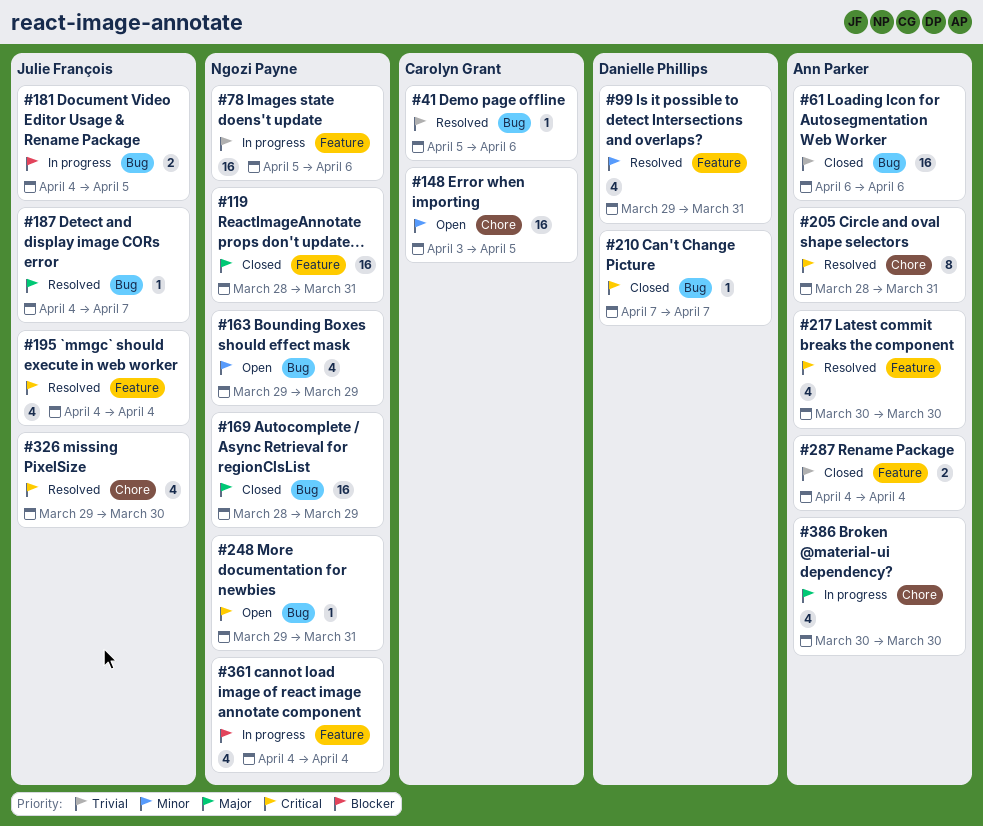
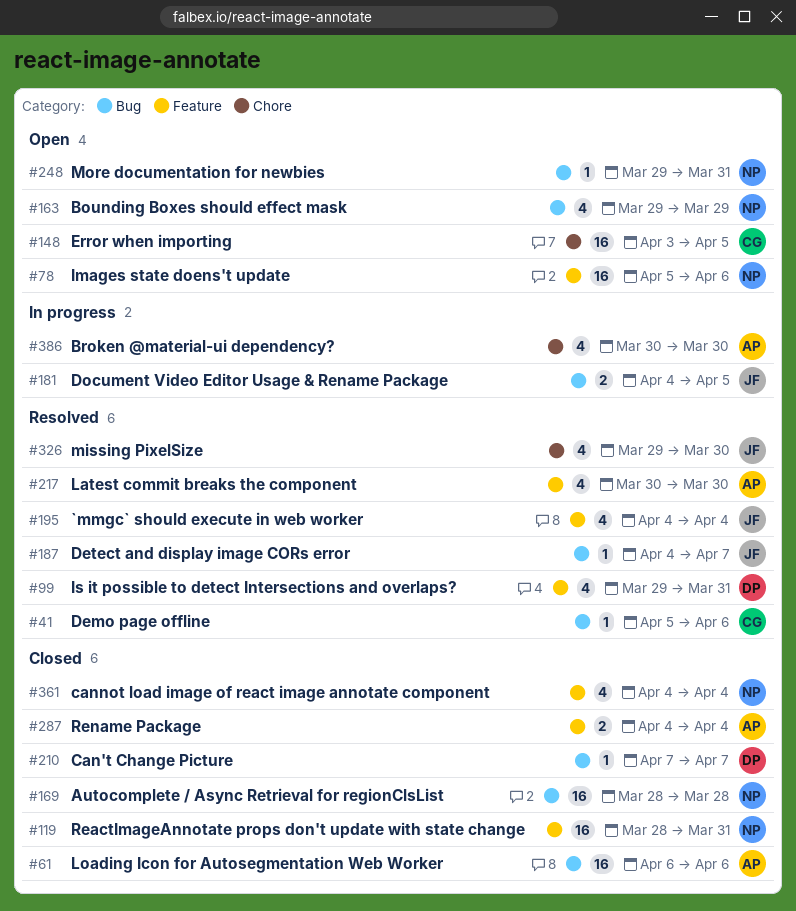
#78, status: In progress -> Open
#169, due: Mar 29 -> Mar 28
#205: present -> none
#361, status: In progress -> Closed

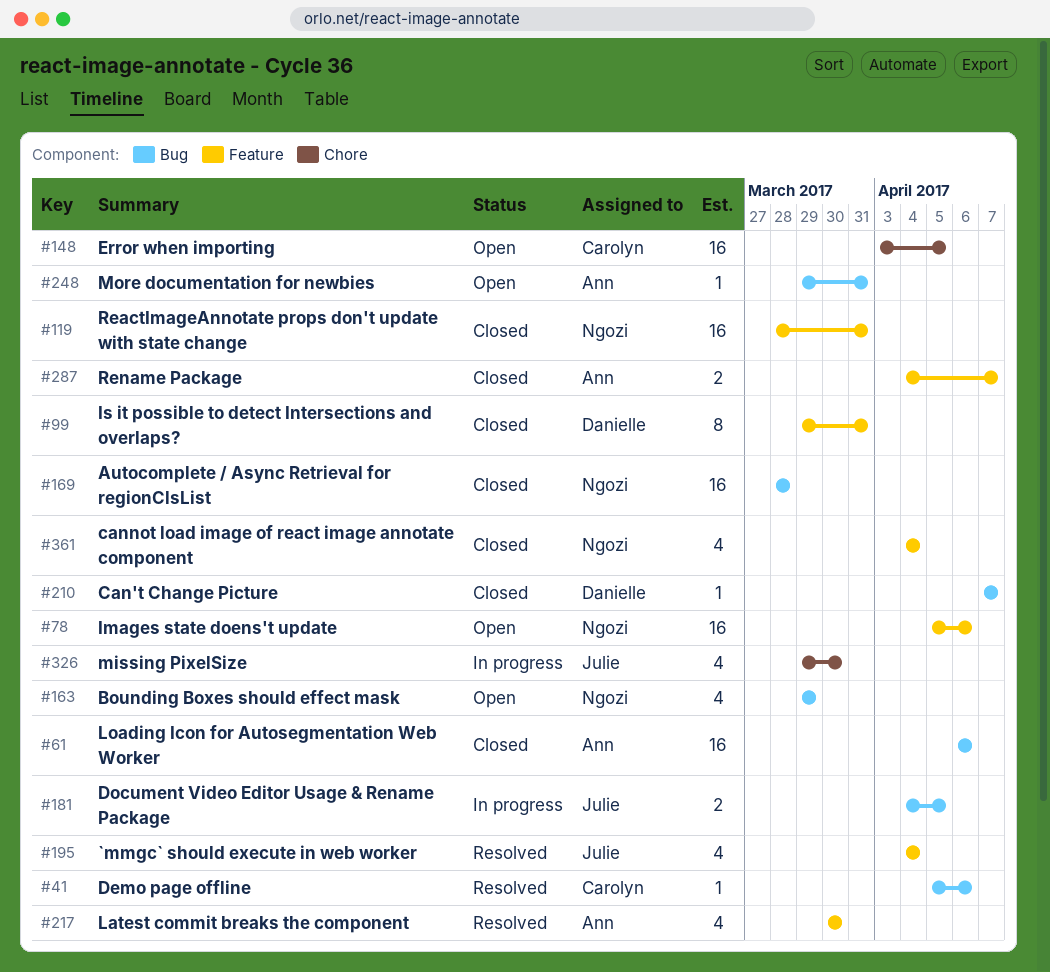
#99, status: Resolved -> Closed
#99, estimate: 4 -> 8
#187: present -> none
#248, owner: Ngozi -> Ann
#287, due: Apr 4 -> Apr 7
#326, status: Resolved -> In progress
#386: present -> none

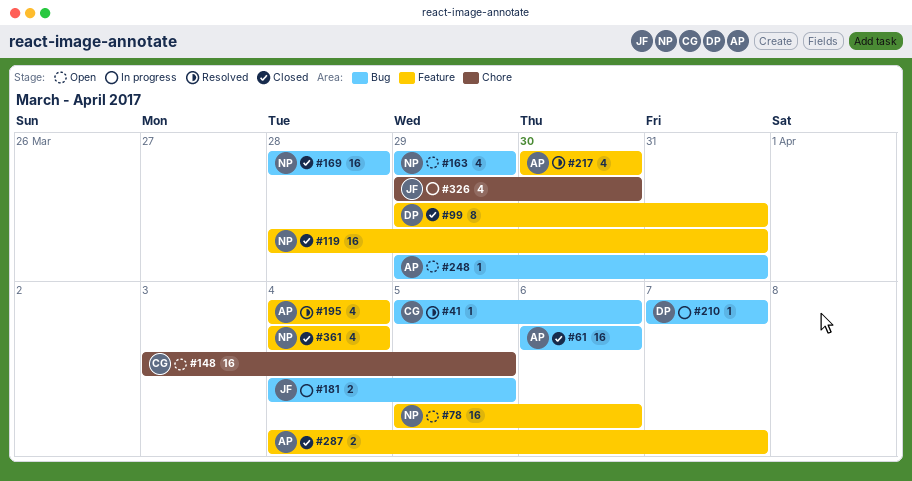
#195, owner: Julie -> Ann
#210, status: Closed -> In progress

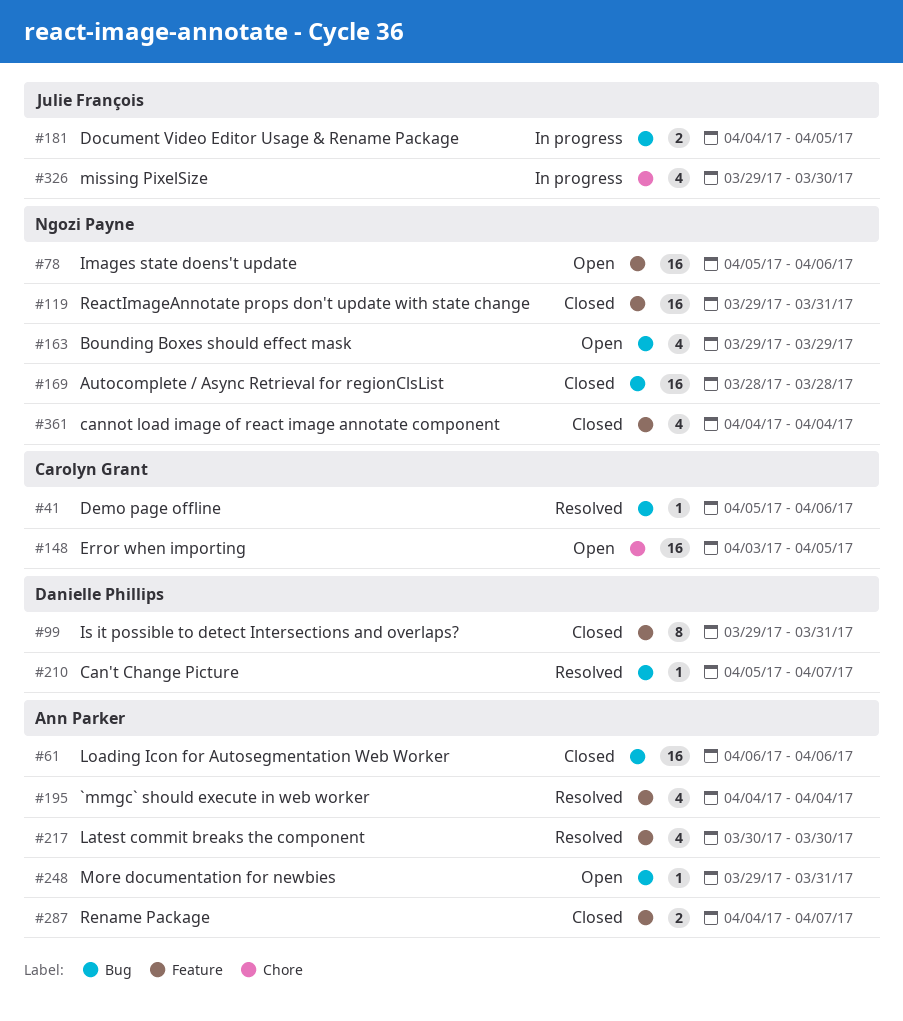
#119, start: Mar 28 -> Mar 29
#210, status: In progress -> Resolved
#210, start: Apr 7 -> Apr 5

